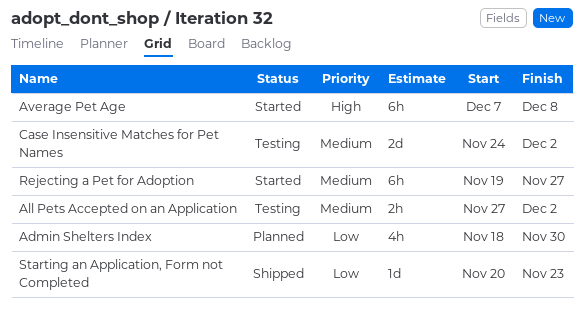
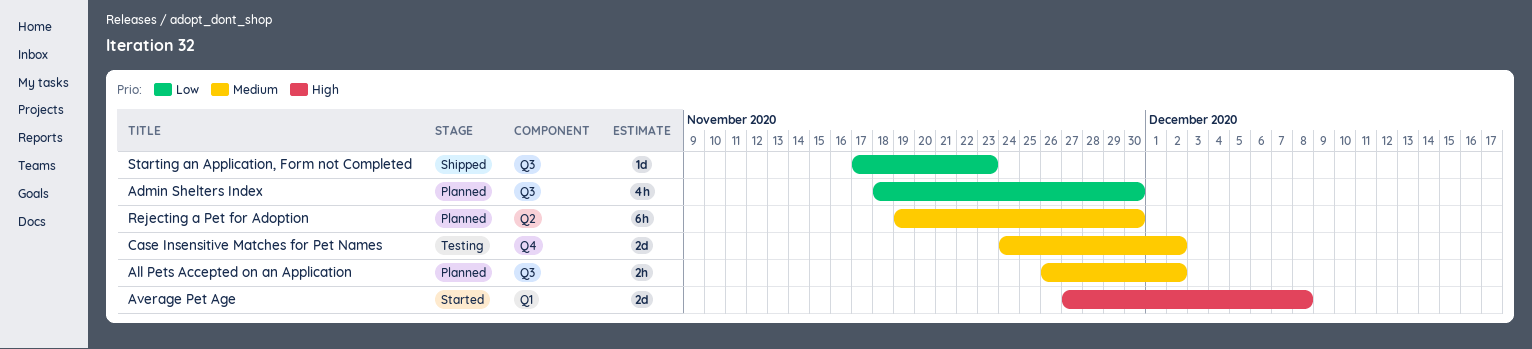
All Pets Accepted on an Application, status: Testing -> Planned
All Pets Accepted on an Application, start: Nov 27 -> Nov 26
Average Pet Age, estimate: 6h -> 2d
Average Pet Age, start: Dec 7 -> Nov 27
Rejecting a Pet for Adoption, status: Started -> Planned
Rejecting a Pet for Adoption, due: Nov 27 -> Nov 30
Starting an Application, Form not Completed, start: Nov 20 -> Nov 17

